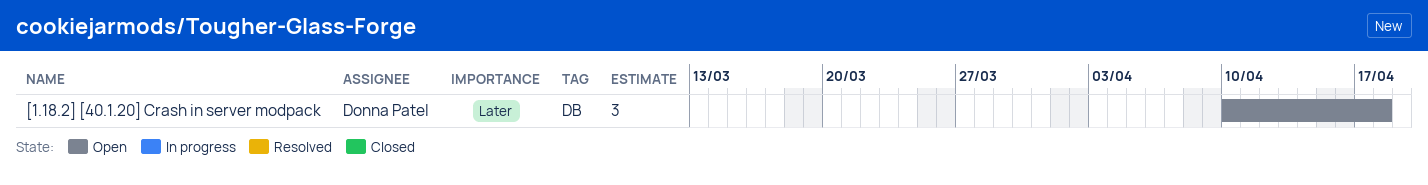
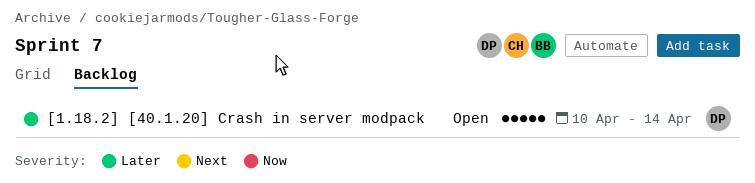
[1.18.2] [40.1.20] Crash in server modpack, estimate: 3 -> 5
[1.18.2] [40.1.20] Crash in server modpack, due: Apr 18 -> Apr 14

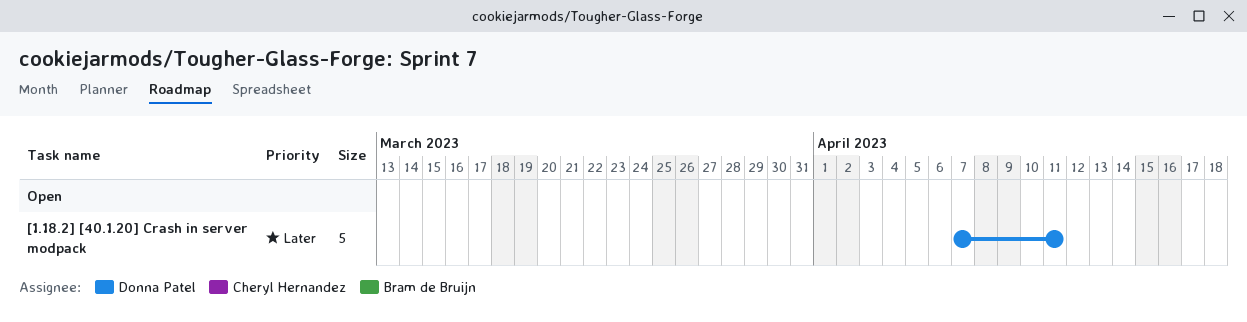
[1.18.2] [40.1.20] Crash in server modpack, start: Apr 10 -> Apr 7
[1.18.2] [40.1.20] Crash in server modpack, due: Apr 14 -> Apr 11

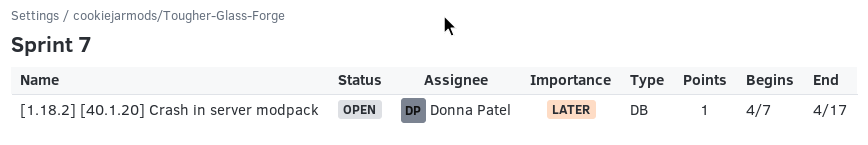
[1.18.2] [40.1.20] Crash in server modpack, estimate: 5 -> 1
[1.18.2] [40.1.20] Crash in server modpack, due: Apr 11 -> Apr 17

